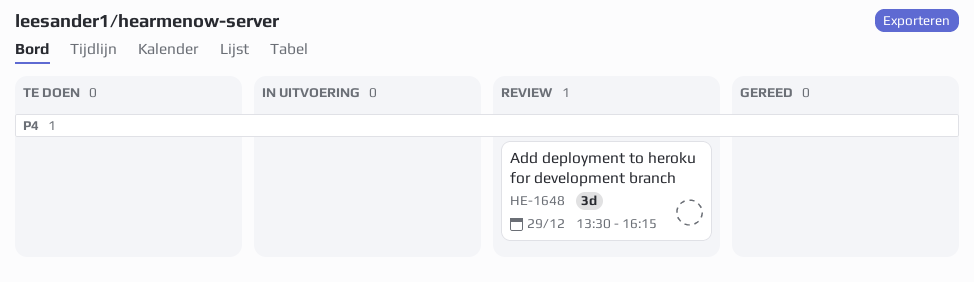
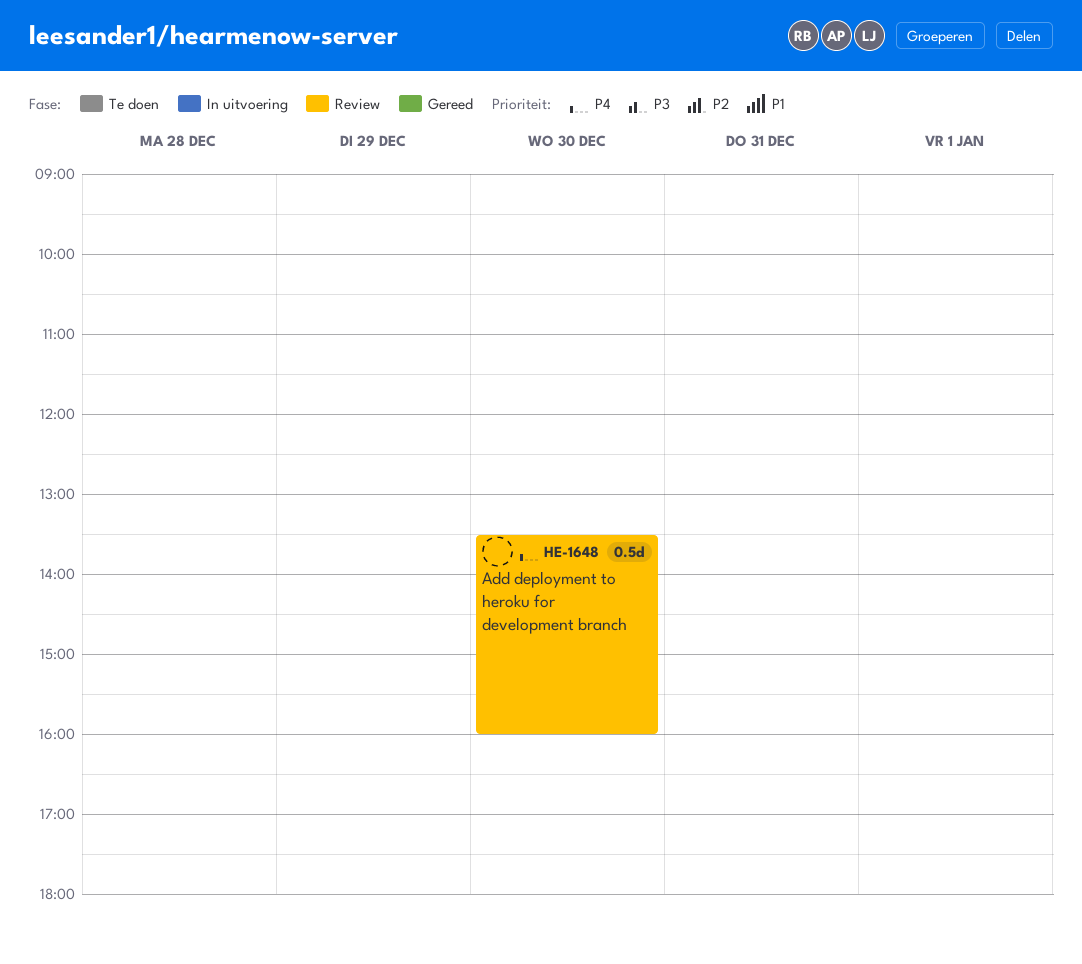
HE-1648, estimate: 3d -> 0.5d
HE-1648, day: Dec 29 -> Dec 30
HE-1648, ends: 16:15 -> 16:00

